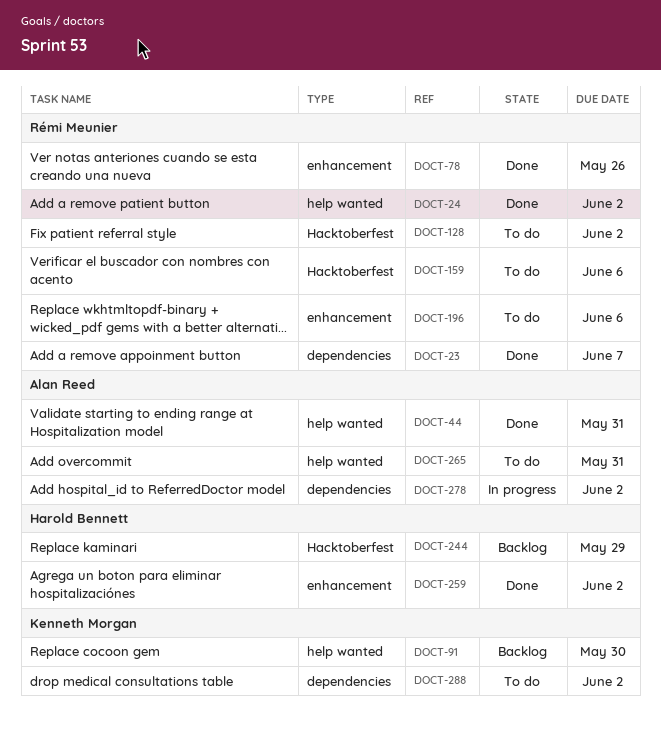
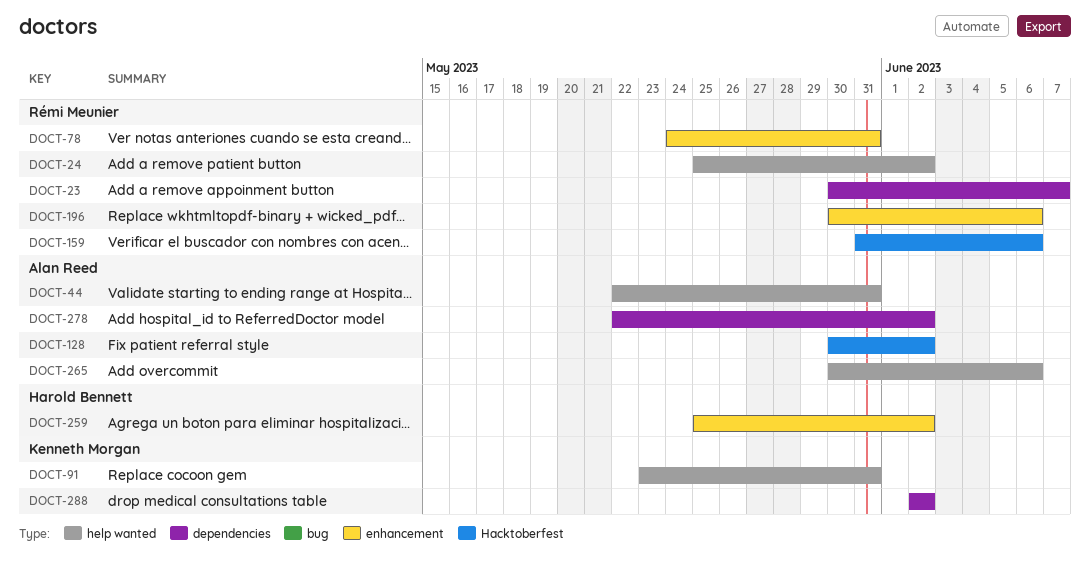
DOCT-78, due: May 26 -> May 31
DOCT-91, due: May 30 -> May 31
DOCT-128, owner: Rémi Meunier -> Alan Reed
DOCT-244: present -> none
DOCT-265, due: May 31 -> Jun 6

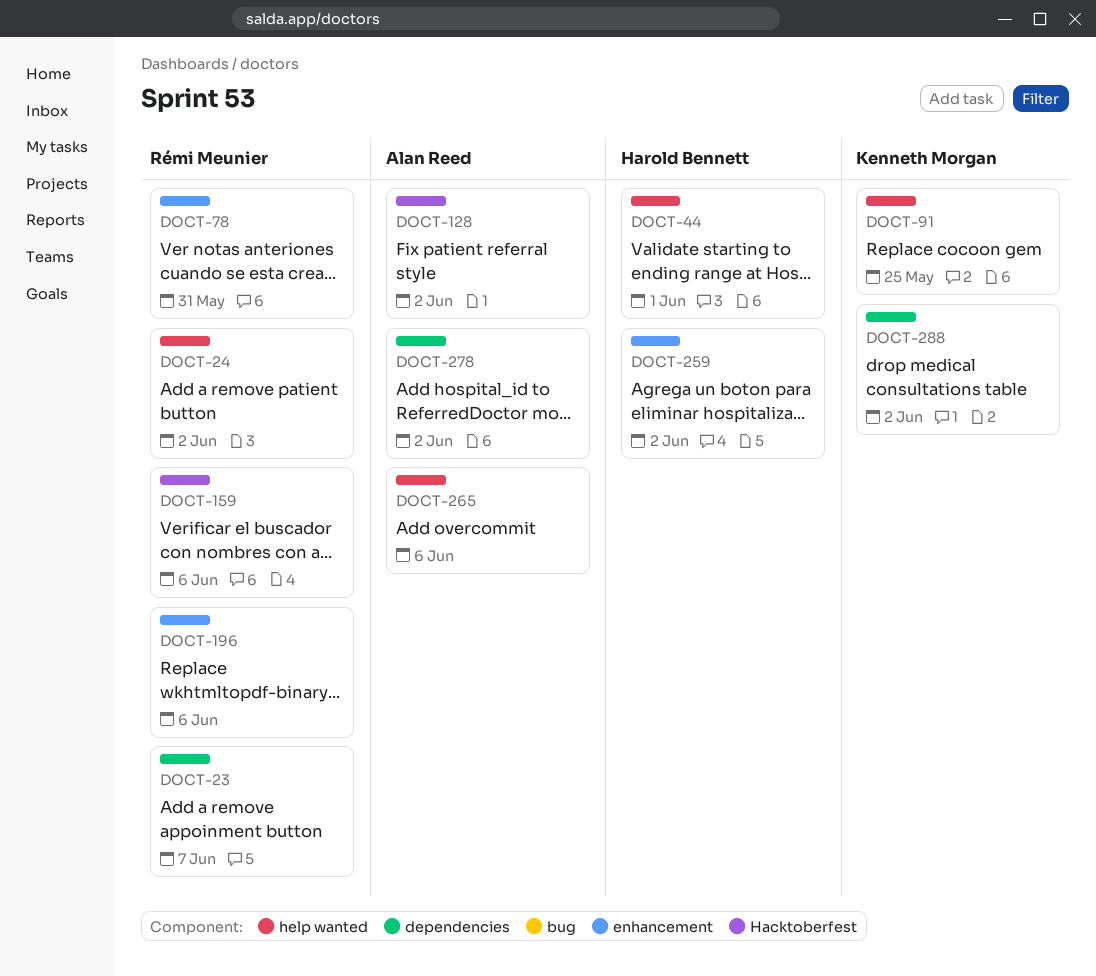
DOCT-44, owner: Alan Reed -> Harold Bennett
DOCT-44, due: May 31 -> Jun 1
DOCT-91, due: May 31 -> May 25

